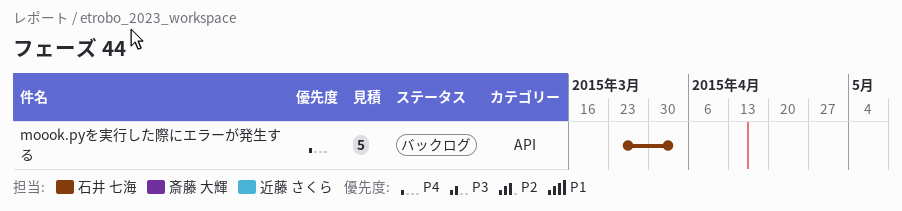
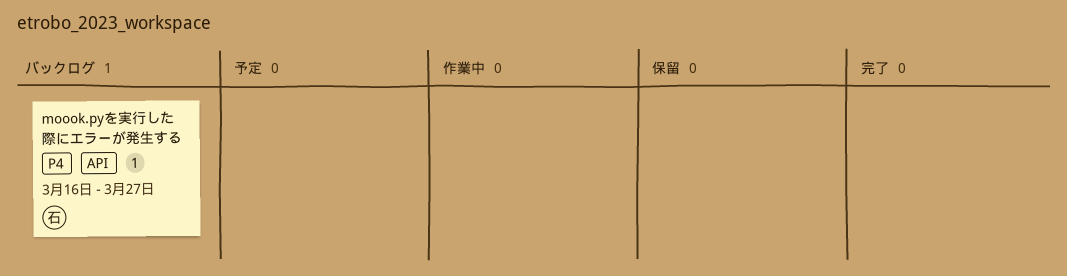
moook.pyを実行した際にエラーが発生する, estimate: 5 -> 1
moook.pyを実行した際にエラーが発生する, start: Mar 23 -> Mar 16
moook.pyを実行した際にエラーが発生する, due: Apr 3 -> Mar 27

